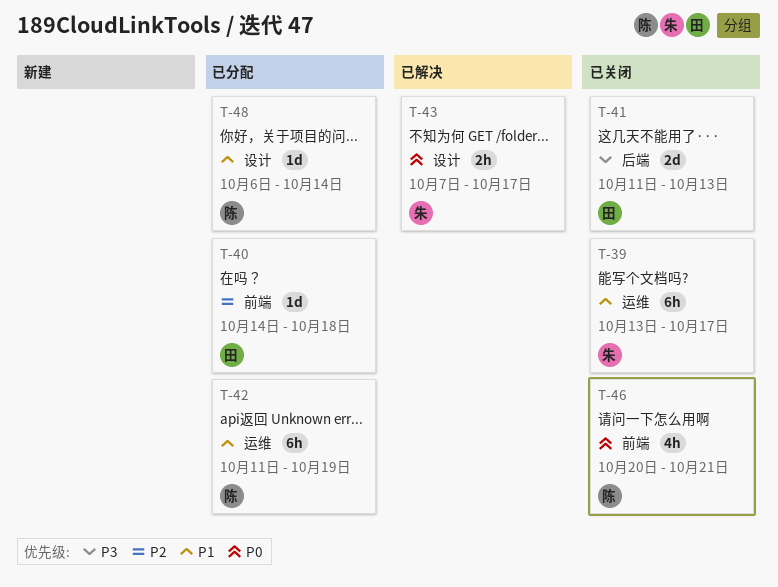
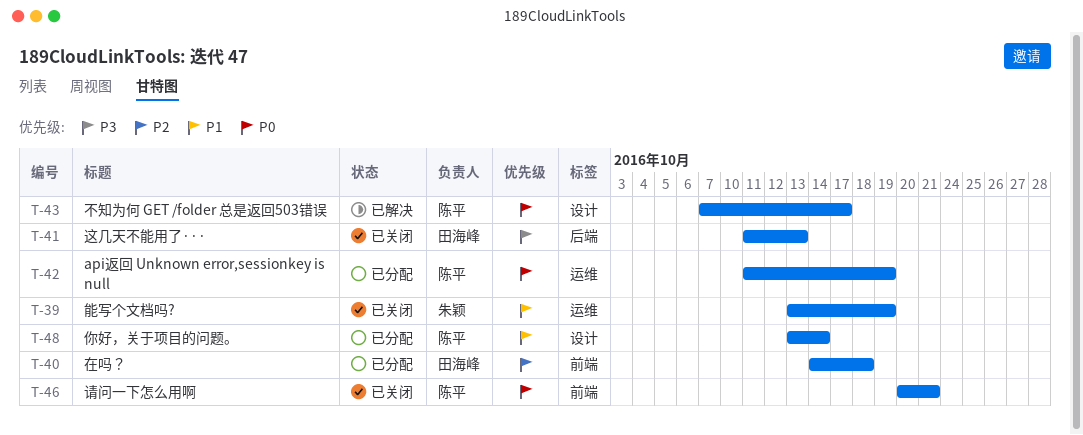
T-39, due: Oct 17 -> Oct 19
T-42, priority: P1 -> P0
T-43, owner: 朱颖 -> 陈平
T-48, start: Oct 6 -> Oct 13

